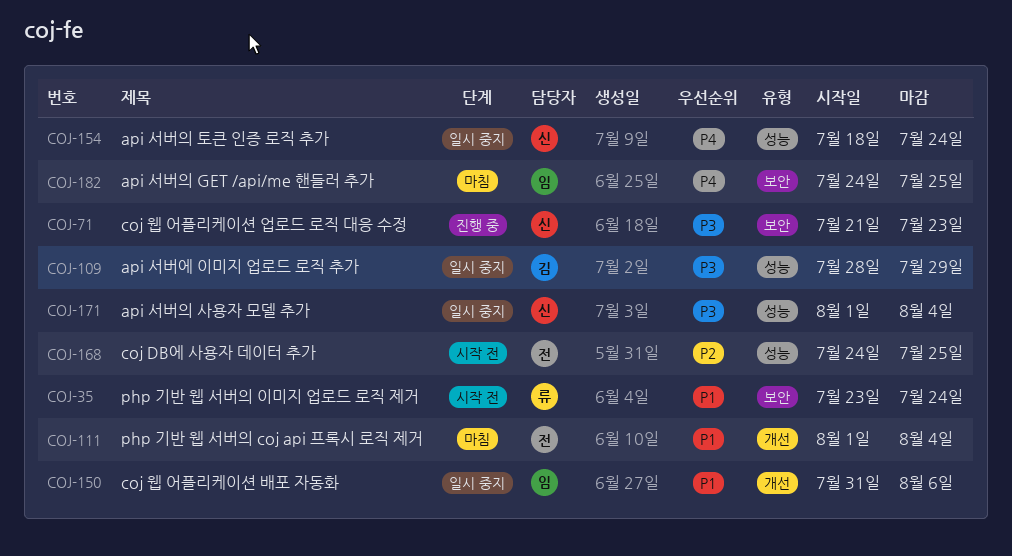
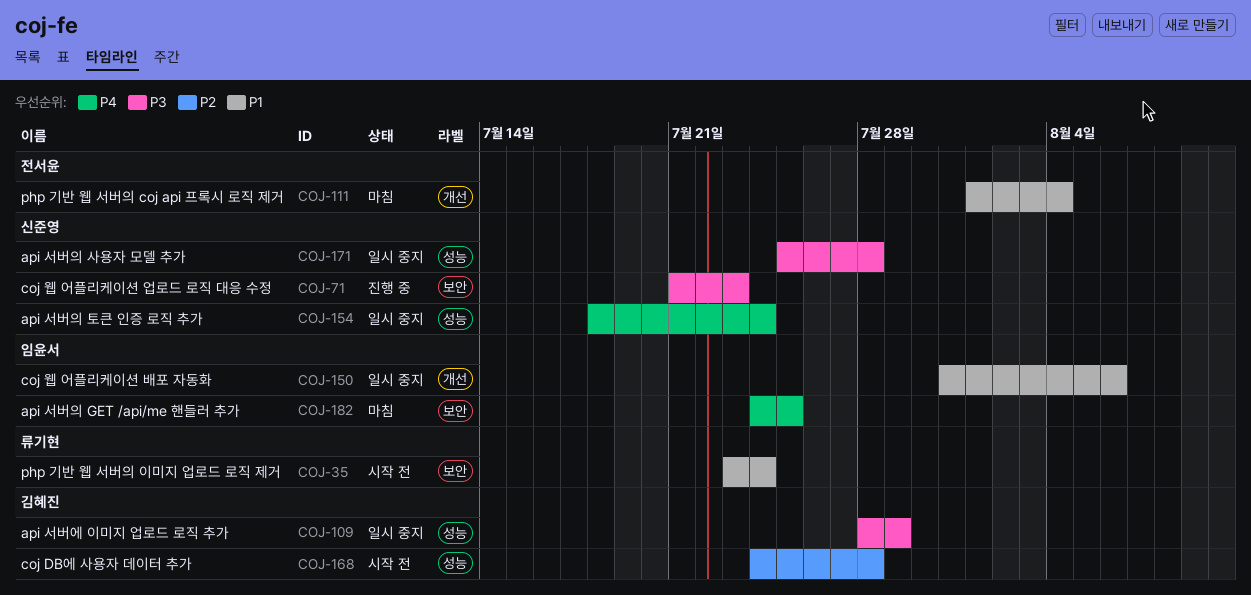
COJ-168, owner: 전서윤 -> 김혜진
COJ-168, due: Jul 25 -> Jul 28
COJ-171, start: Aug 1 -> Jul 25
COJ-171, due: Aug 4 -> Jul 28

